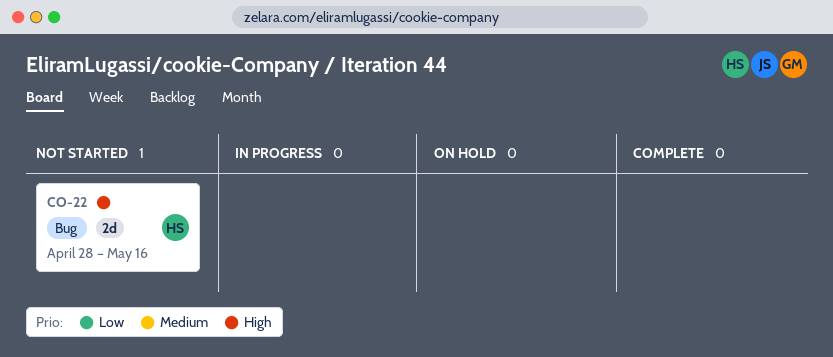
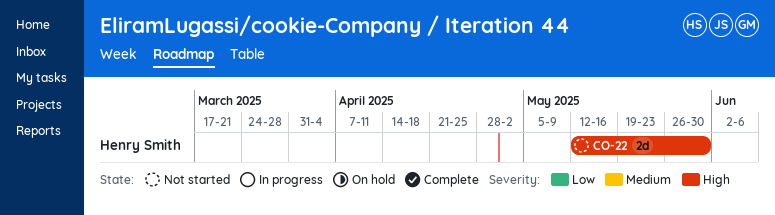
CO-22, start: Apr 28 -> May 12
CO-22, due: May 16 -> May 30

